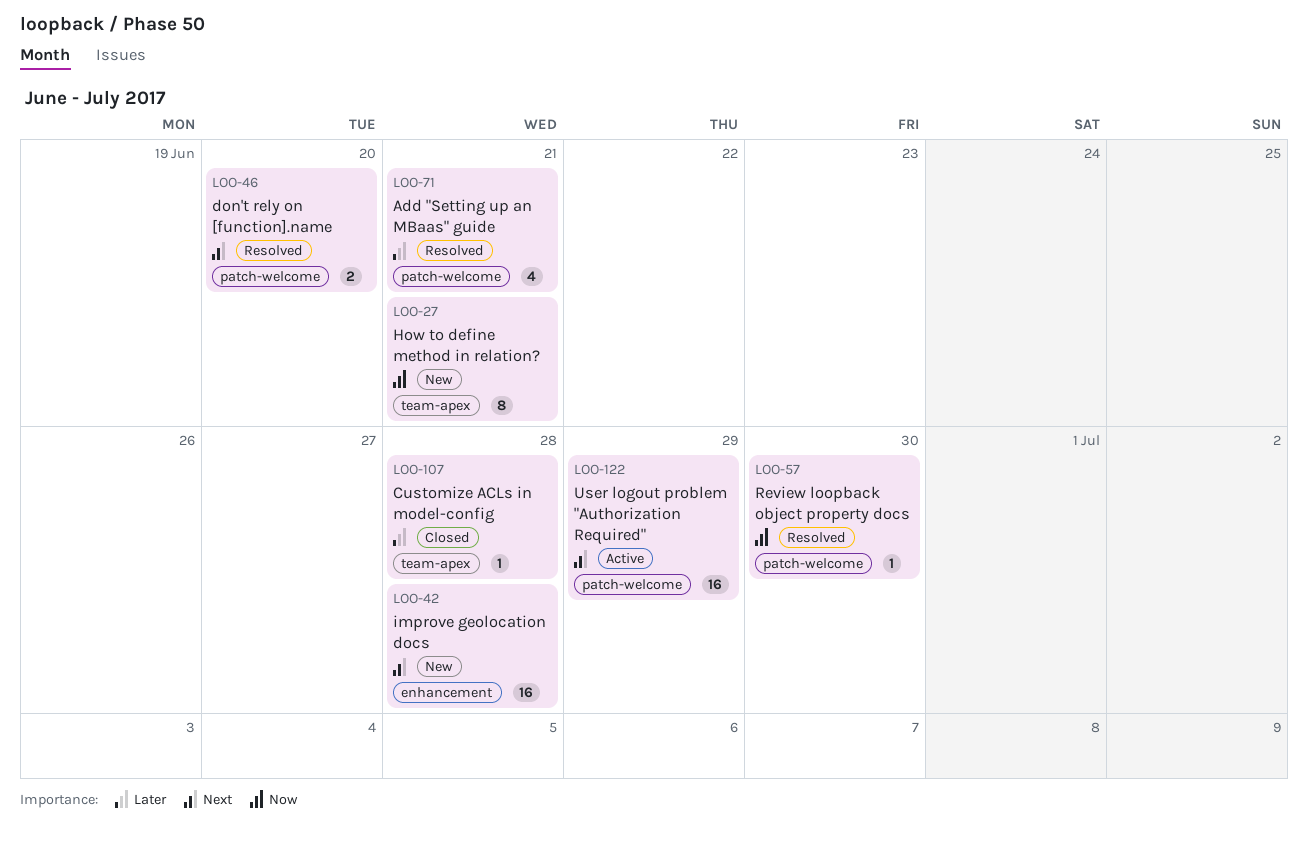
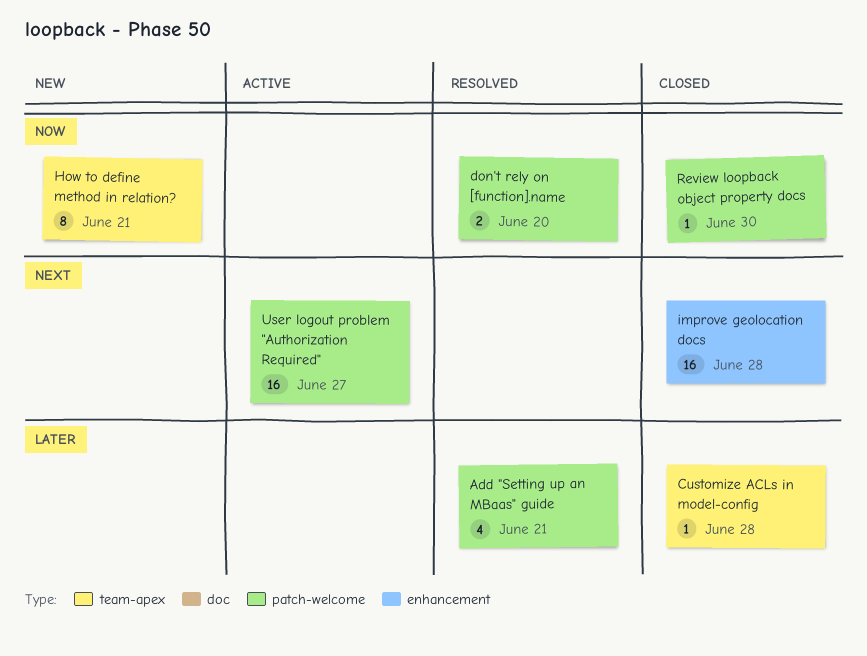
don't rely on [function].name, priority: Next -> Now
improve geolocation docs, status: New -> Closed
Review loopback object property docs, status: Resolved -> Closed
User logout problem "Authorization Required", due: Jun 29 -> Jun 27

